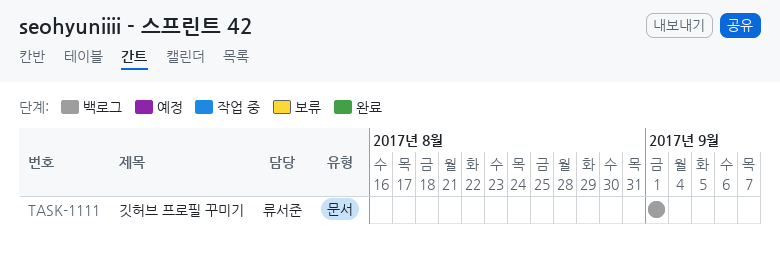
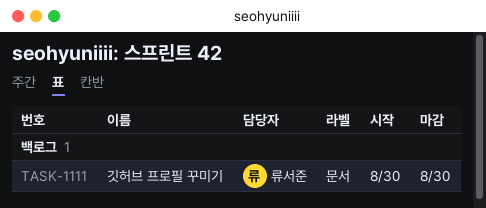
TASK-1111, start: Sep 1 -> Aug 30
TASK-1111, due: Sep 1 -> Aug 30

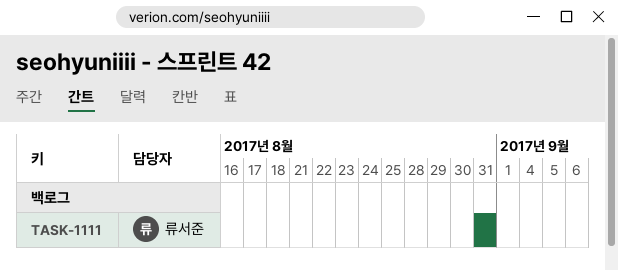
TASK-1111, start: Aug 30 -> Aug 31
TASK-1111, due: Aug 30 -> Aug 31

